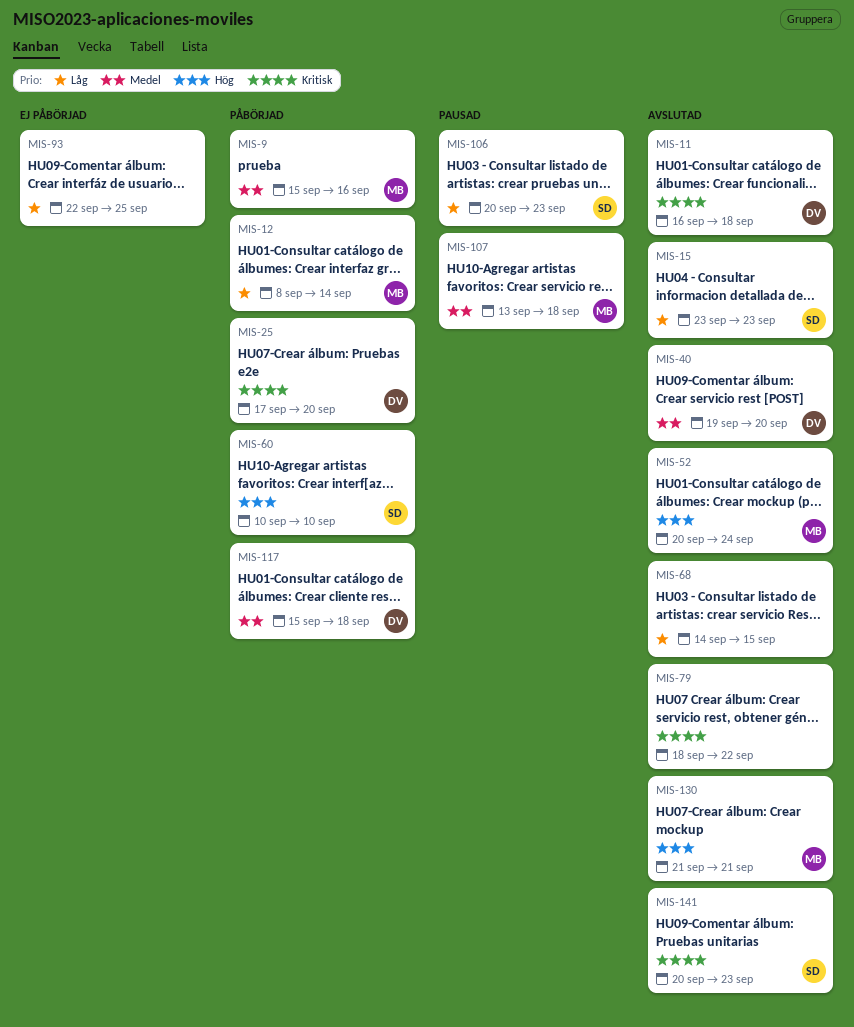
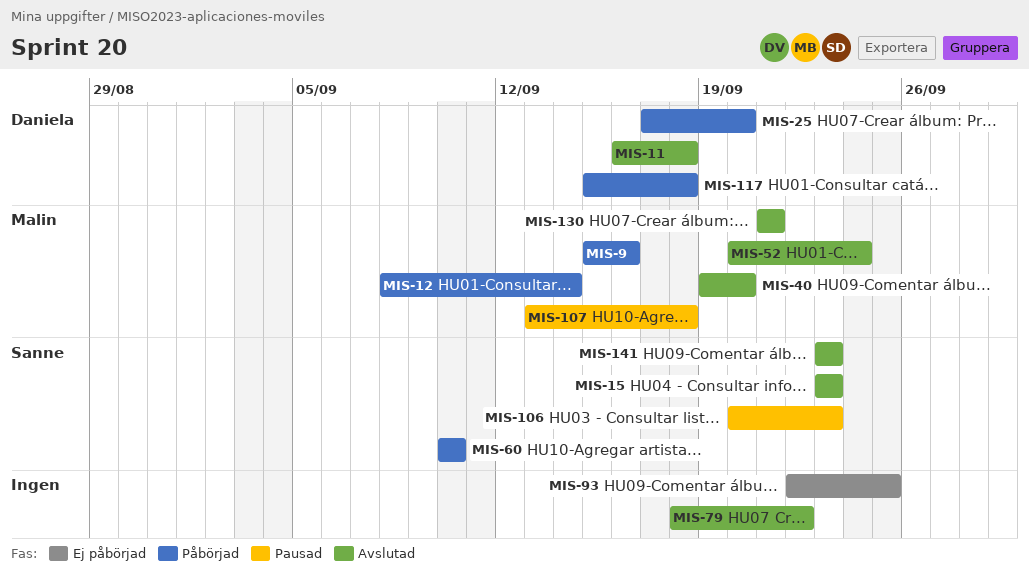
MIS-40, owner: Daniela -> Malin
MIS-68: present -> none
MIS-141, start: Sep 20 -> Sep 23

